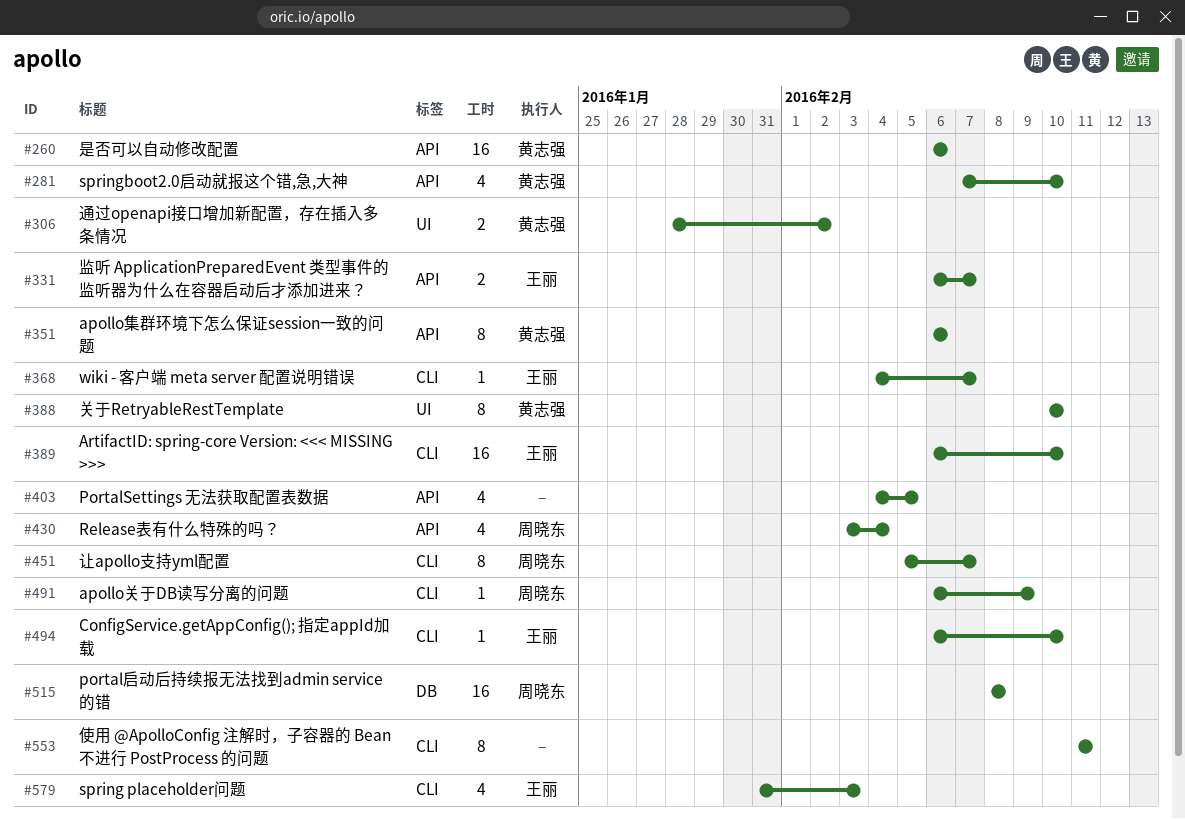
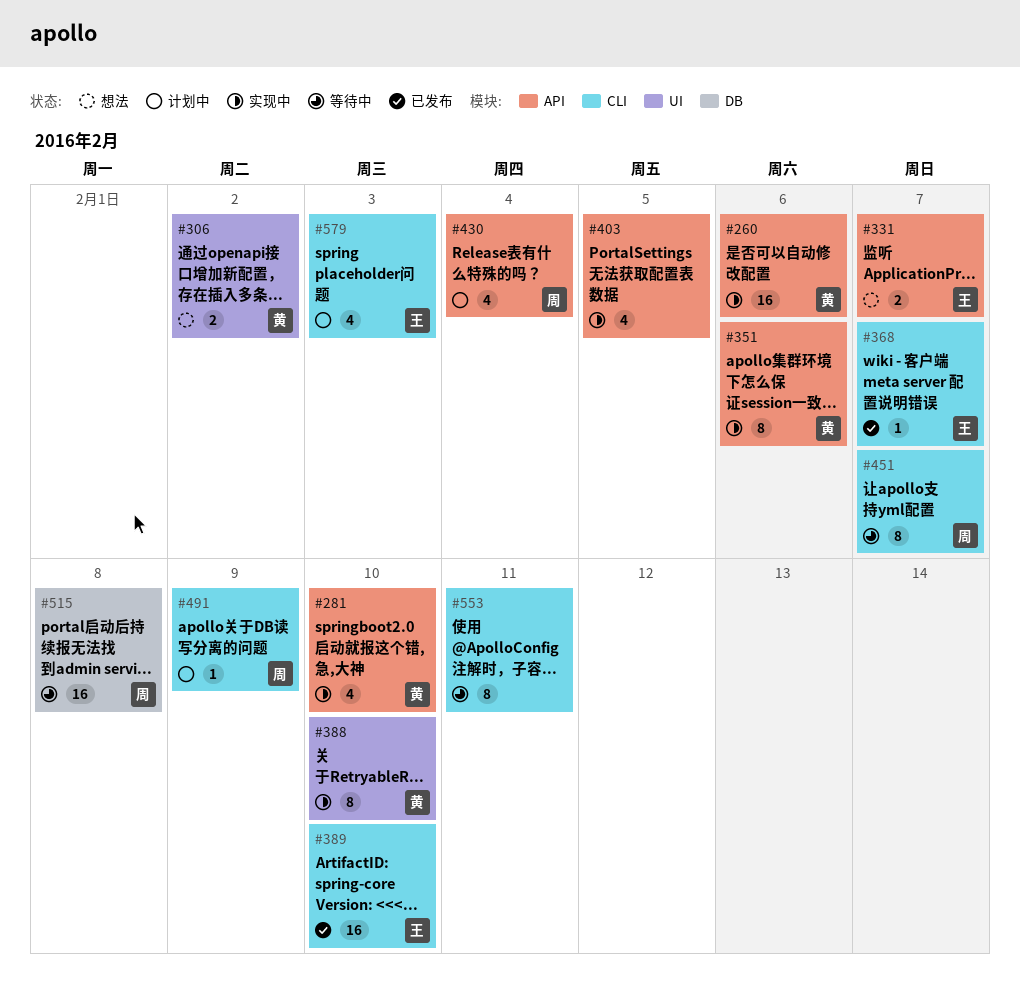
#494: present -> none

